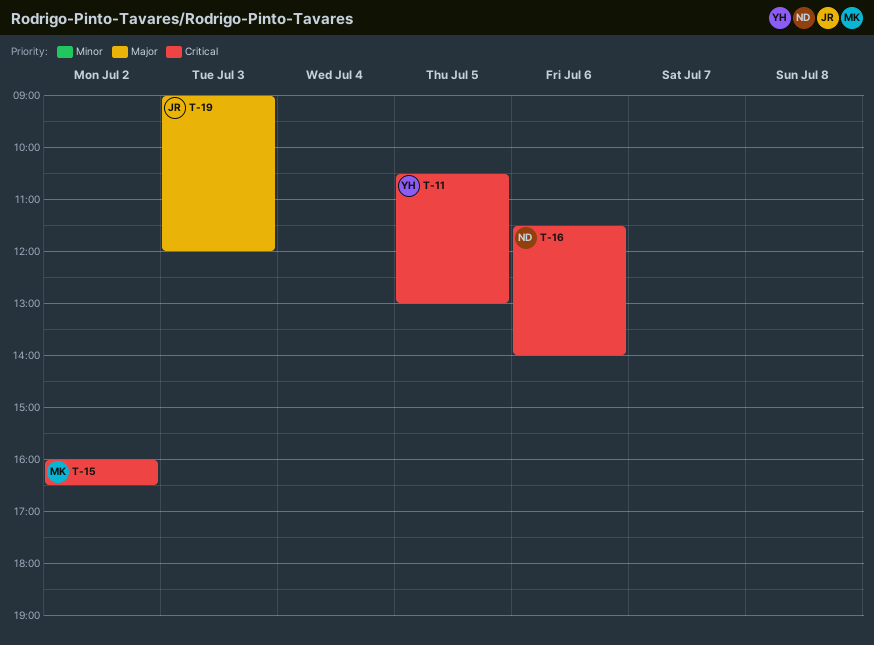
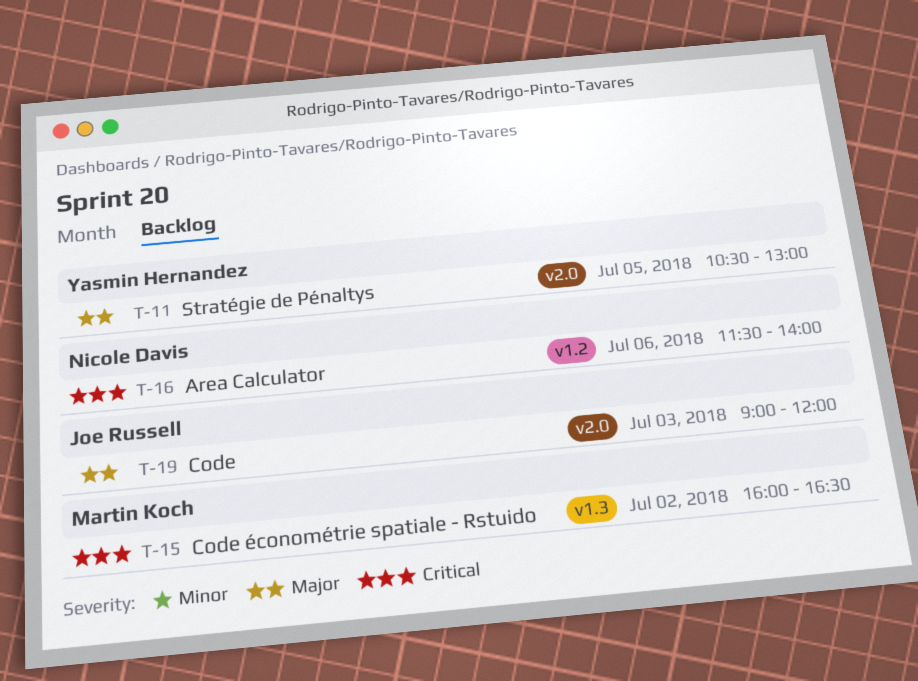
T-11, priority: Critical -> Major

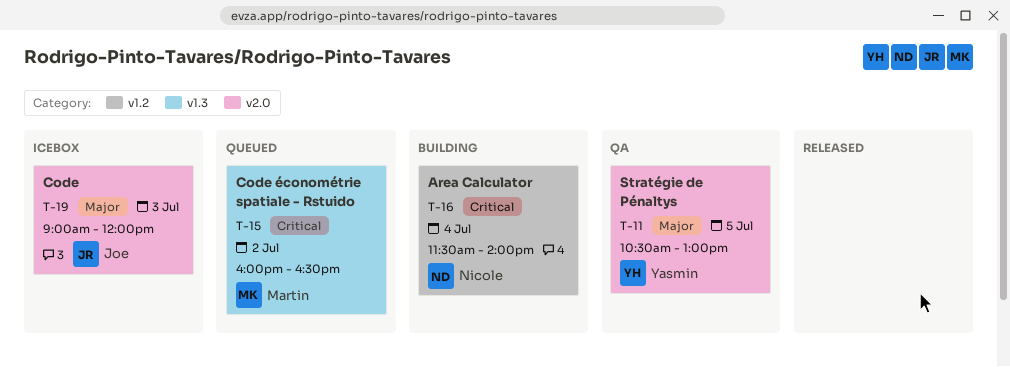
T-16, day: Jul 6 -> Jul 4

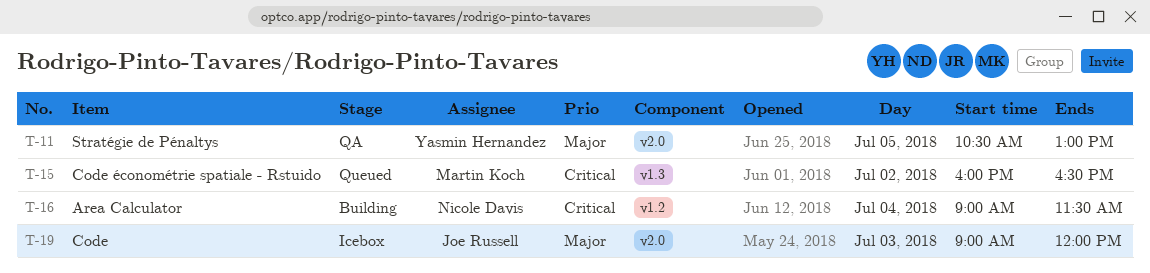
T-16, begins: 11:30 -> 09:00
T-16, ends: 14:00 -> 11:30

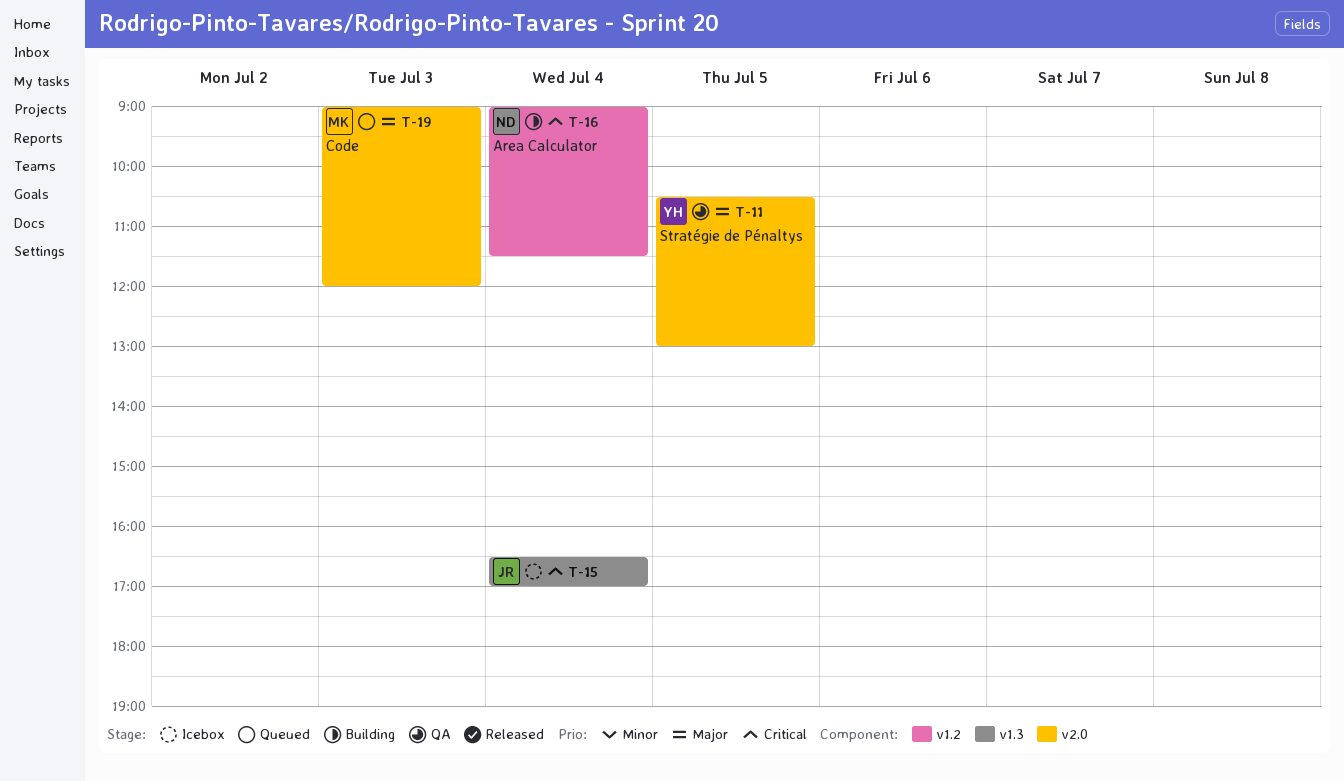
T-15, status: Queued -> Icebox
T-15, owner: Martin Koch -> Joe Russell
T-15, day: Jul 2 -> Jul 4
T-15, begins: 16:00 -> 16:30
T-15, ends: 16:30 -> 17:00
T-19, status: Icebox -> Queued
T-19, owner: Joe Russell -> Martin Koch

